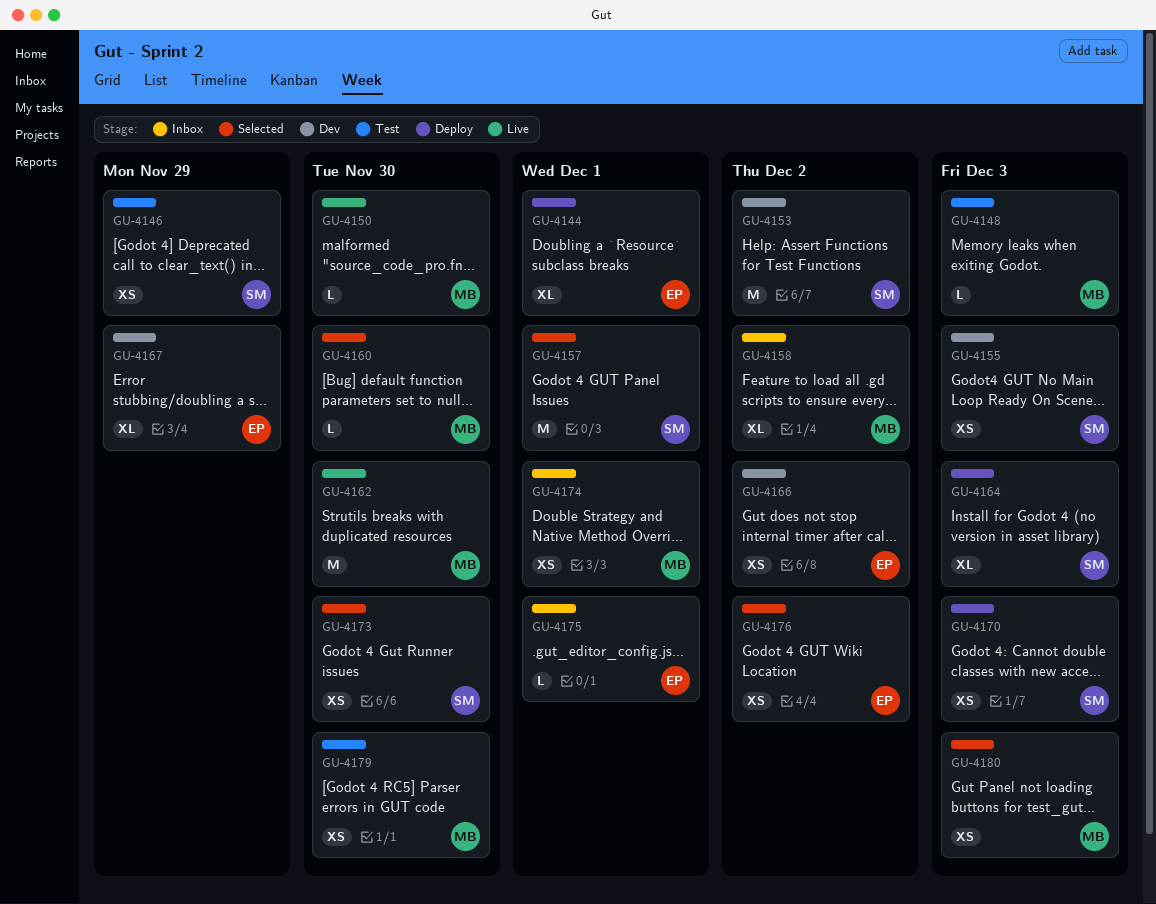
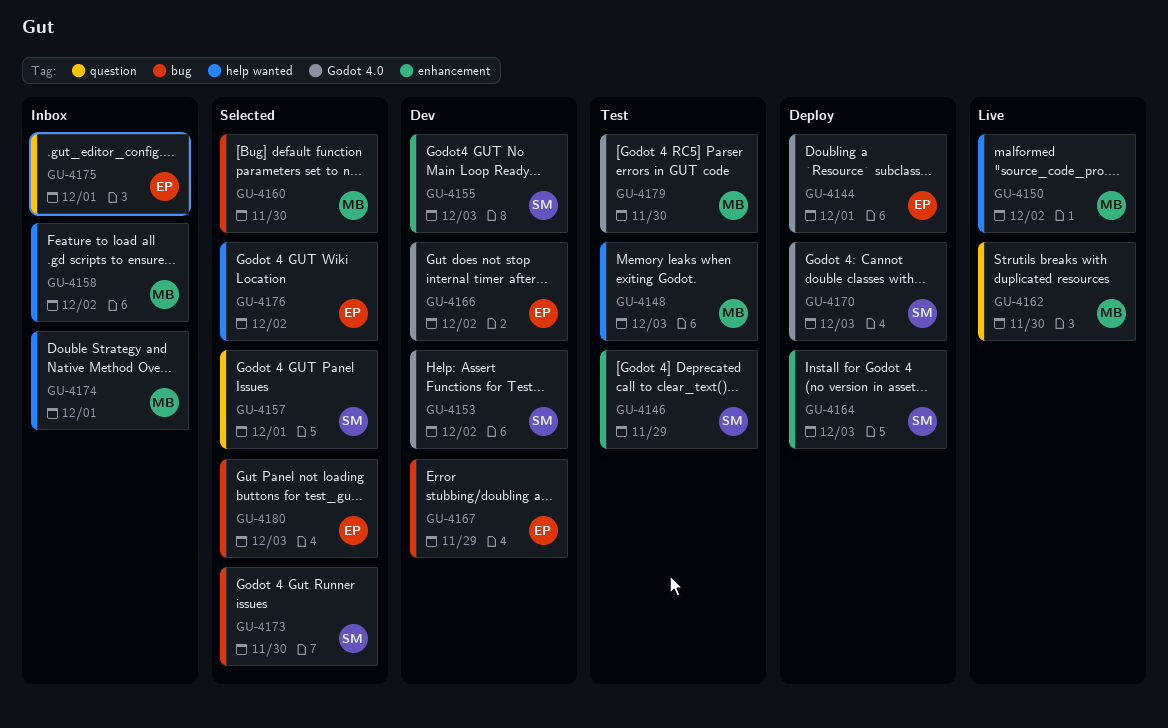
GU-4150, due: Nov 30 -> Dec 2
GU-4180, owner: MB -> EP

